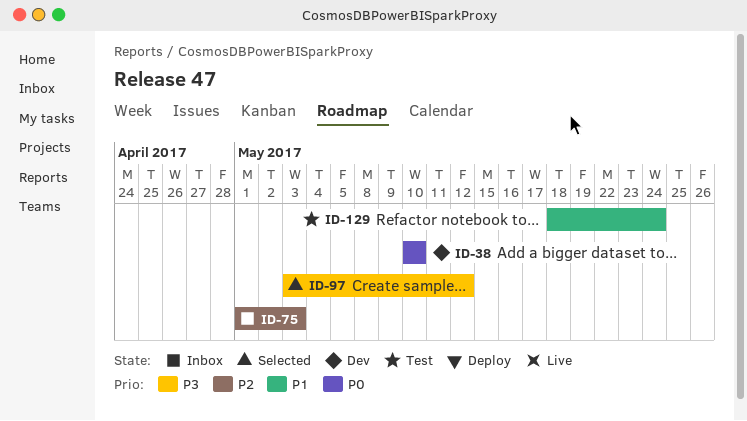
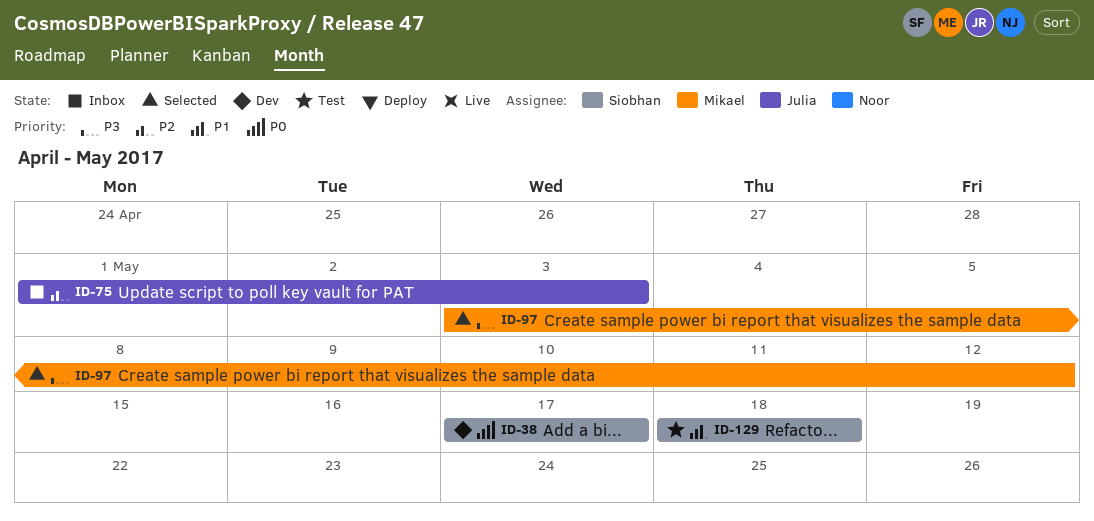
ID-38, start: May 10 -> May 17
ID-38, due: May 10 -> May 17
ID-129, due: May 24 -> May 18

